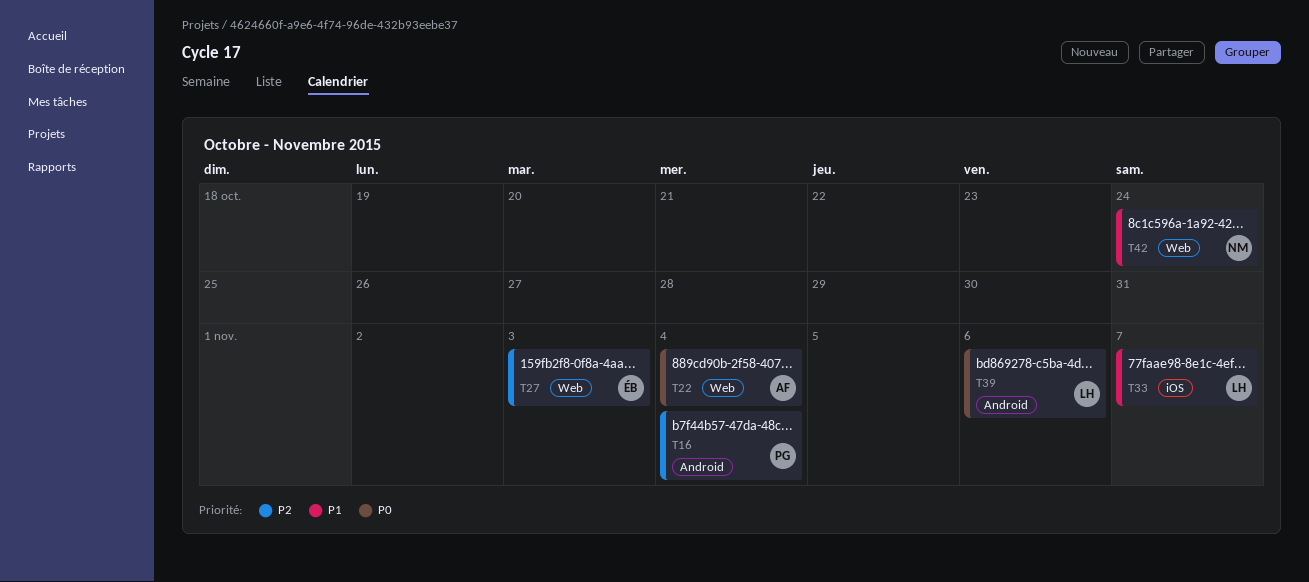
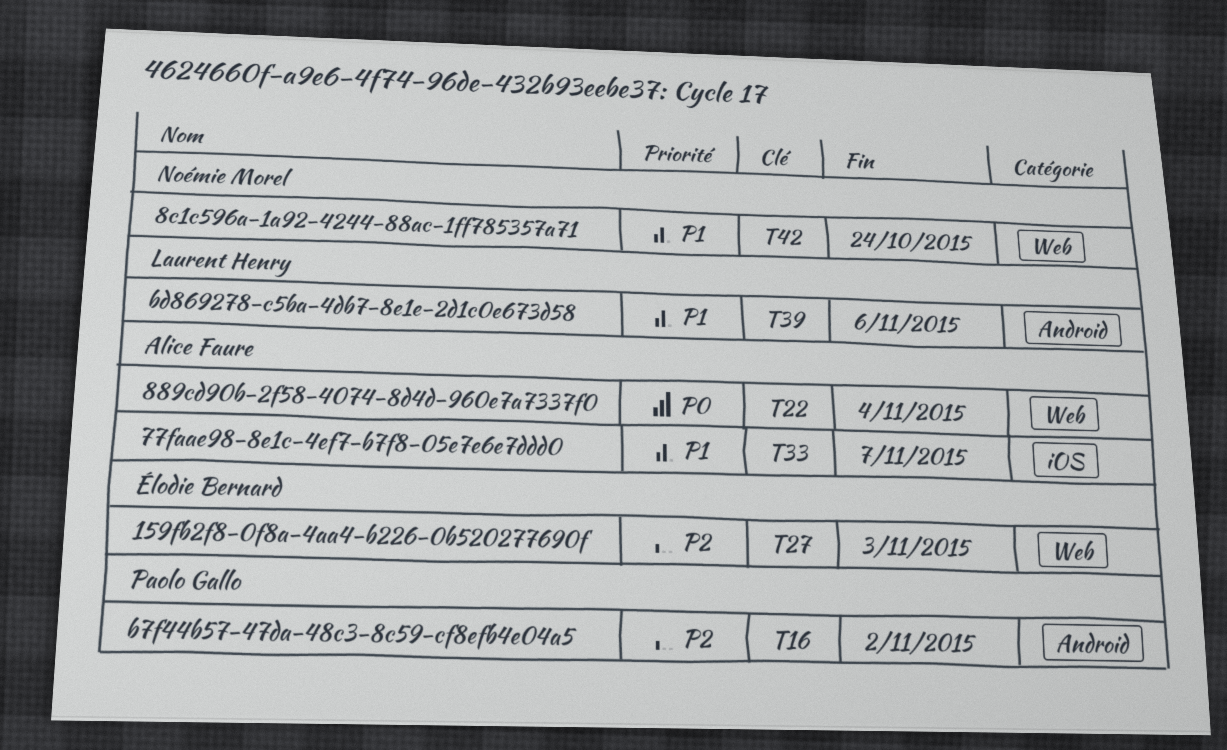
T16, due: Nov 4 -> Nov 2
T33, owner: Laurent Henry -> Alice Faure
T39, priority: P0 -> P1

